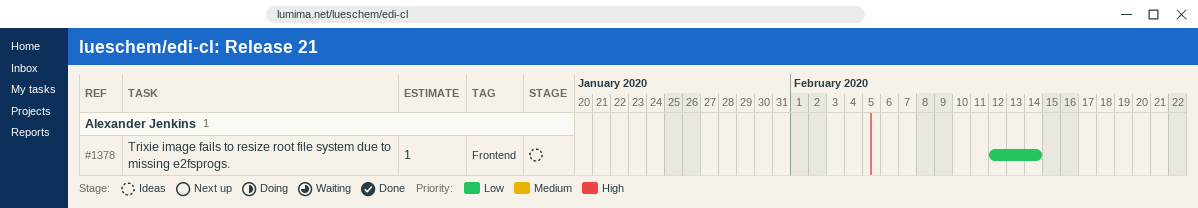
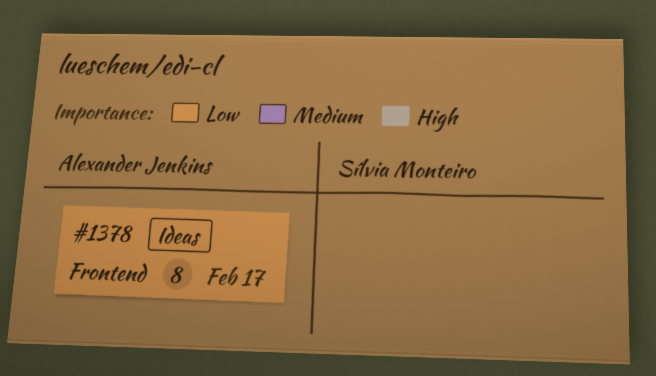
#1378, estimate: 1 -> 8
#1378, due: Feb 14 -> Feb 17

